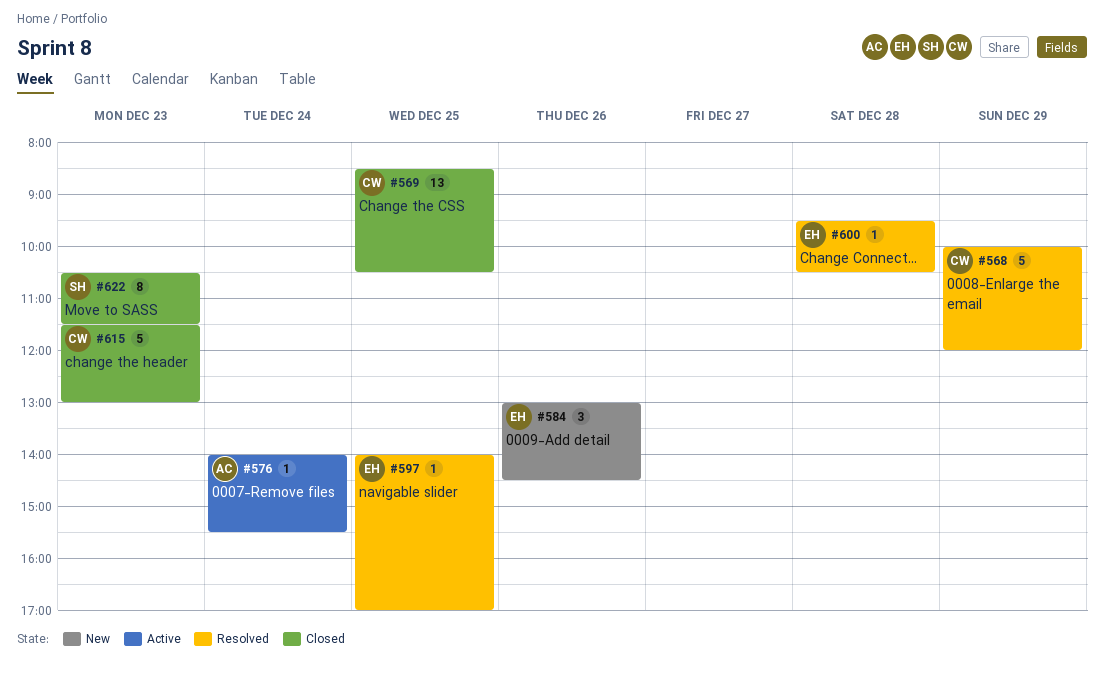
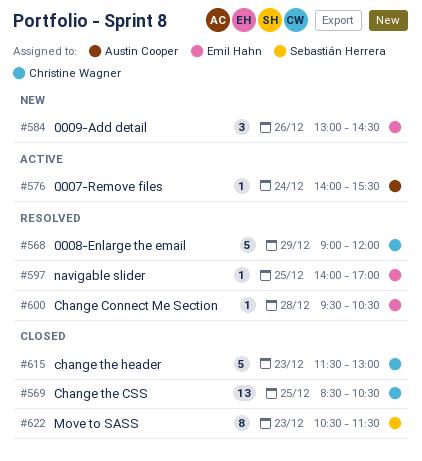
#568, begins: 10:00 -> 09:00

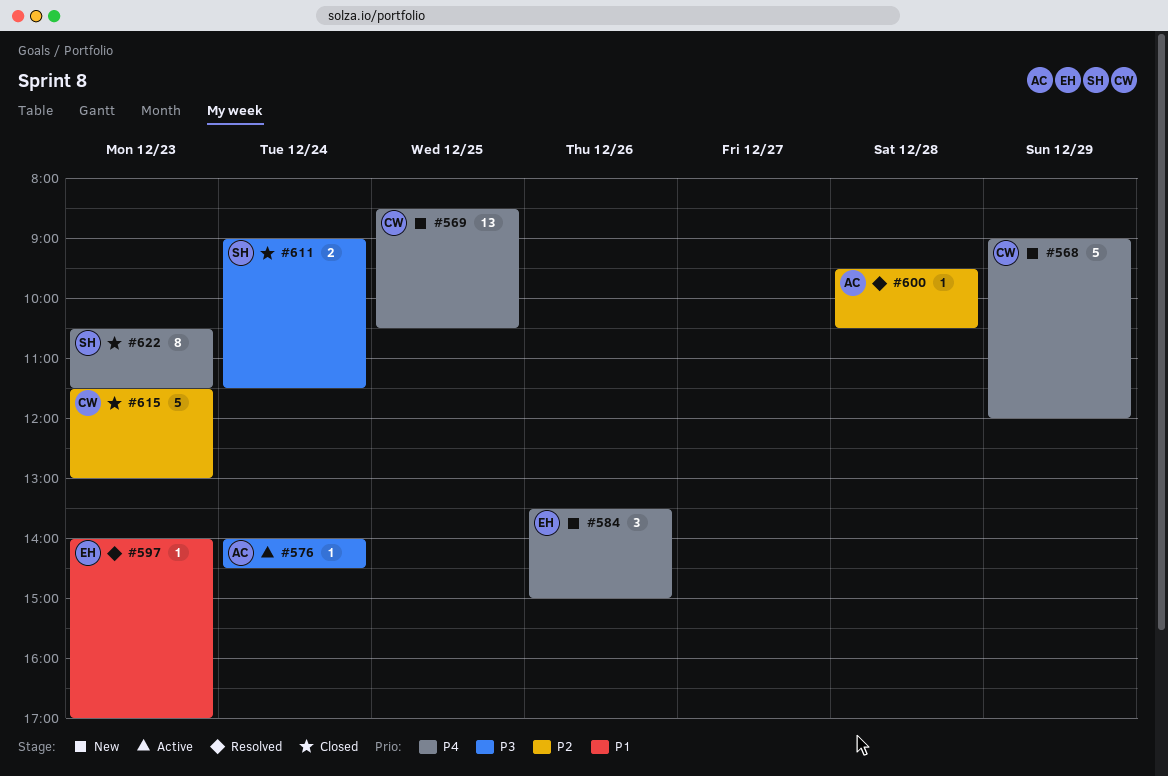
#568, status: Resolved -> New
#569, status: Closed -> New
#576, ends: 15:30 -> 14:30
#584, begins: 13:00 -> 13:30
#584, ends: 14:30 -> 15:00
#597, day: Dec 25 -> Dec 23
#600, owner: Emil Hahn -> Austin Cooper
#611: none -> present

